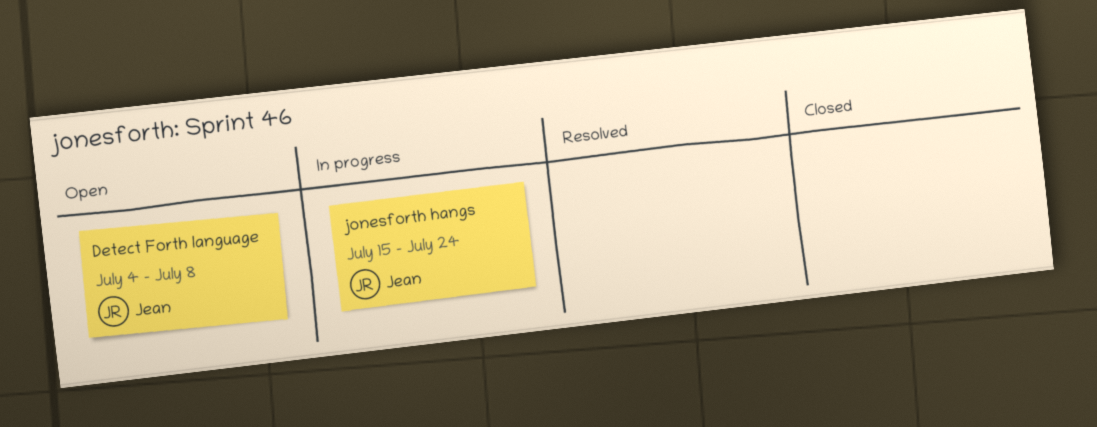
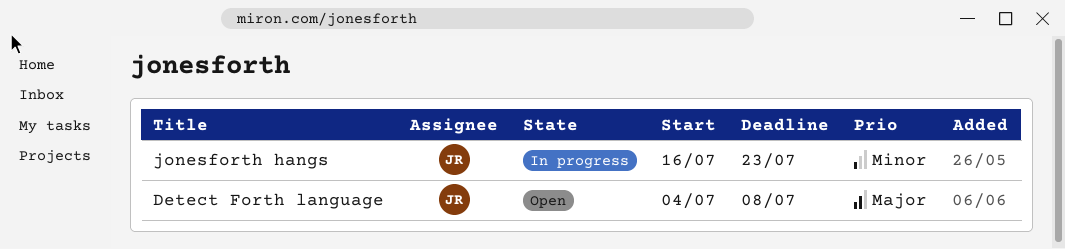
jonesforth hangs, start: Jul 15 -> Jul 16
jonesforth hangs, due: Jul 24 -> Jul 23

